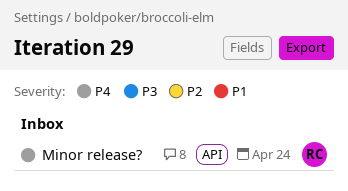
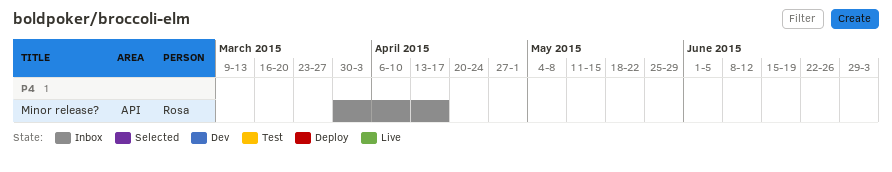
Minor release?, due: Apr 24 -> Apr 17

